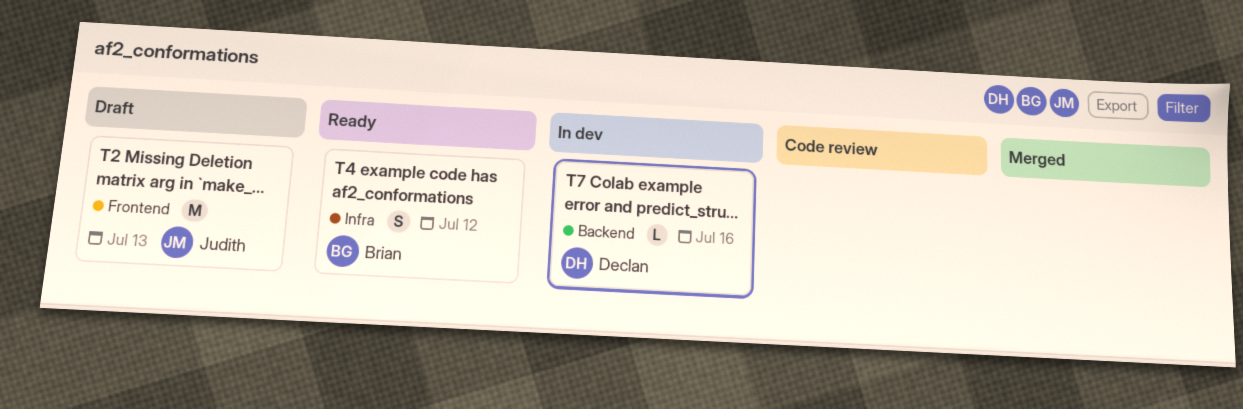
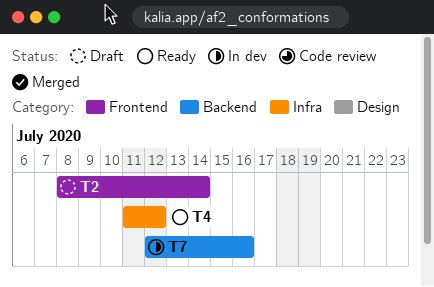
T2, due: Jul 13 -> Jul 14

